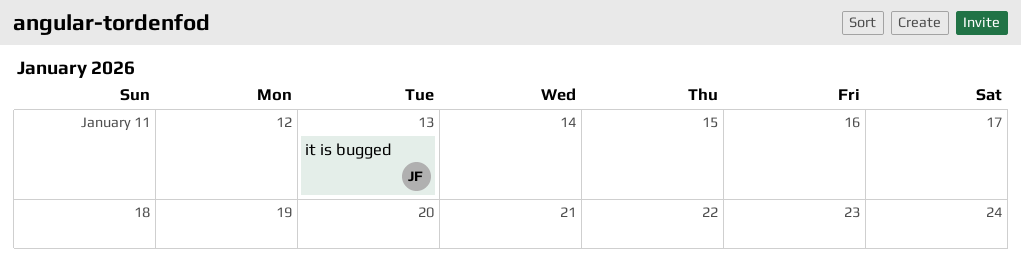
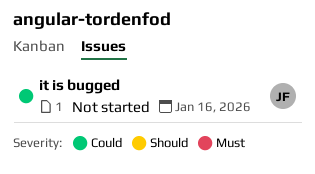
it is bugged, due: Jan 13 -> Jan 16

